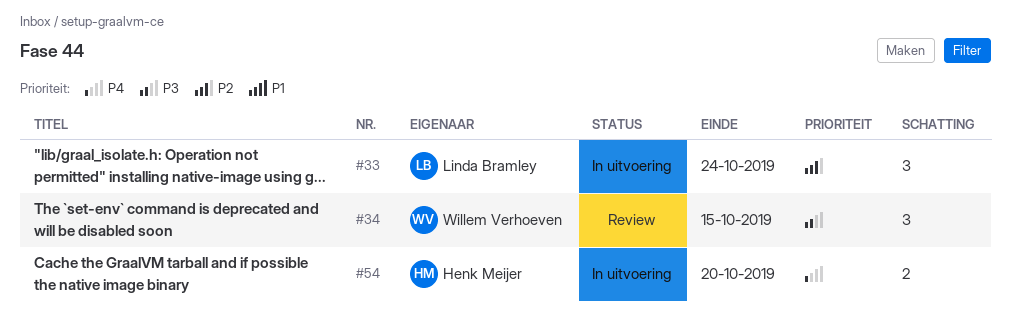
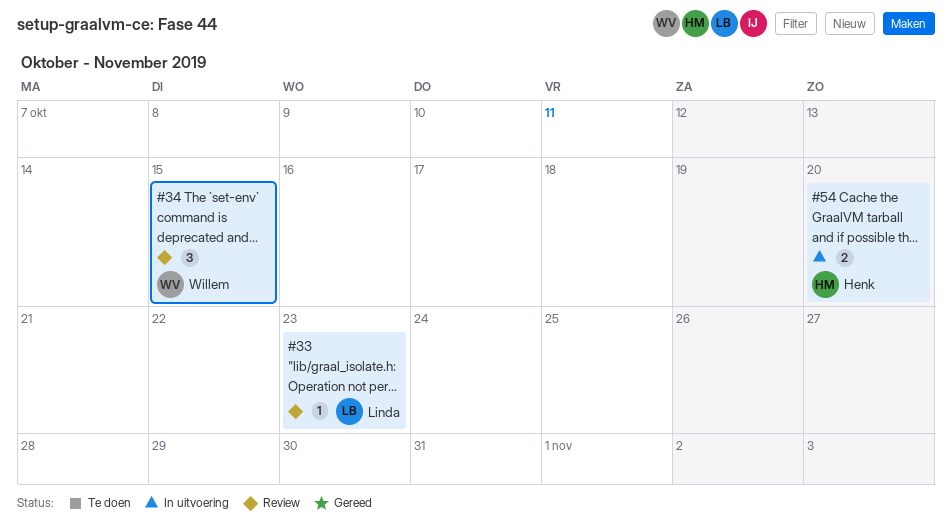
#33, status: In uitvoering -> Review
#33, estimate: 3 -> 1
#33, due: Oct 24 -> Oct 23

